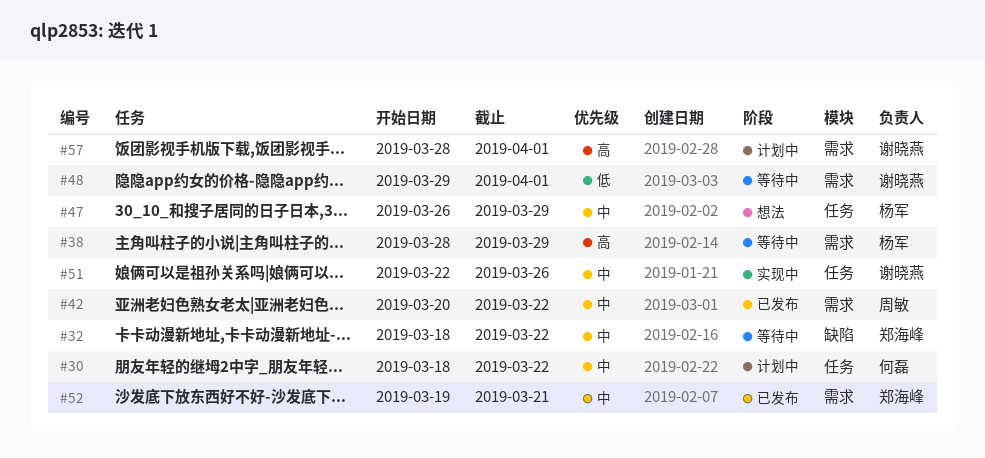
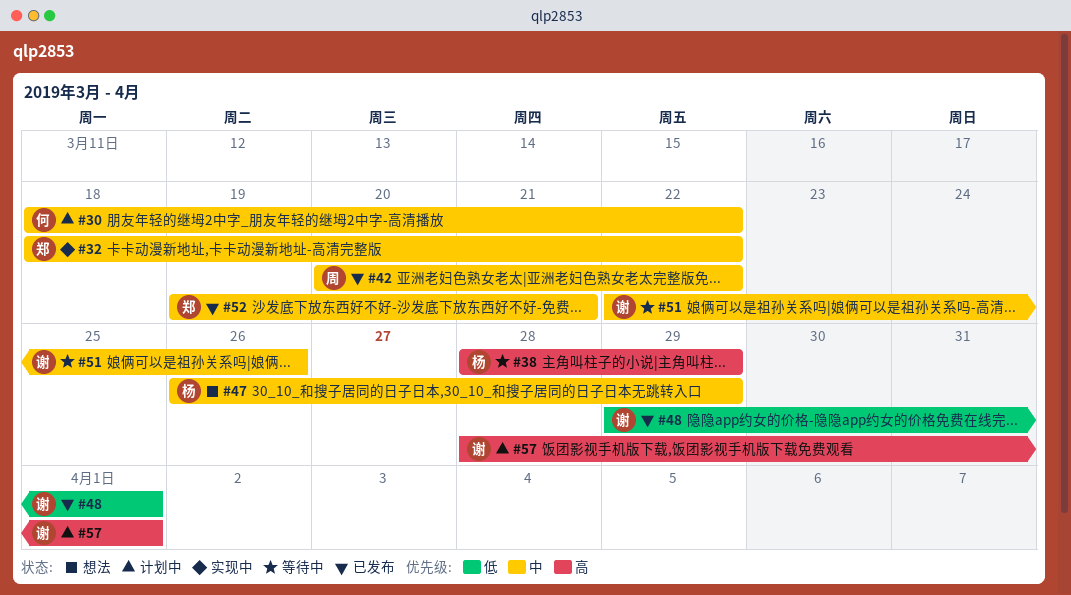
#32, status: 等待中 -> 实现中
#48, status: 等待中 -> 已发布
#51, status: 实现中 -> 等待中

